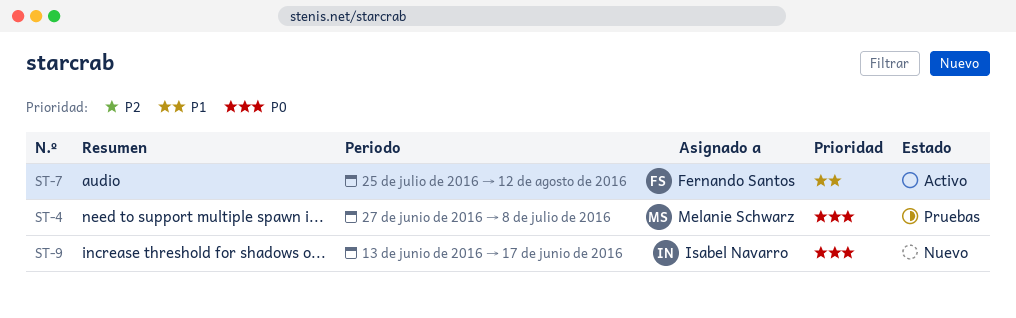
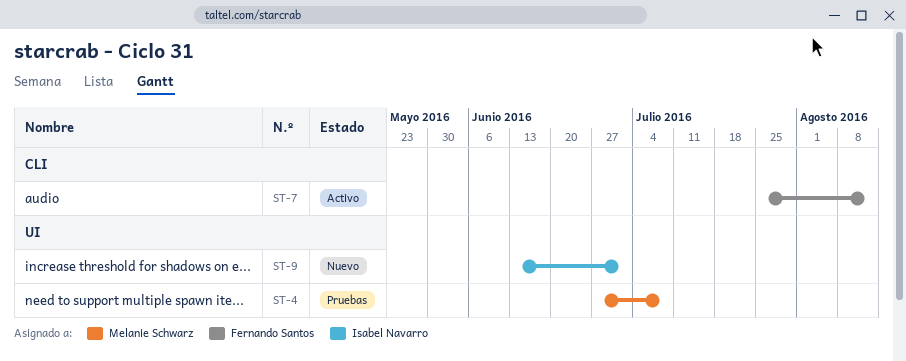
ST-9, due: Jun 17 -> Jul 1

